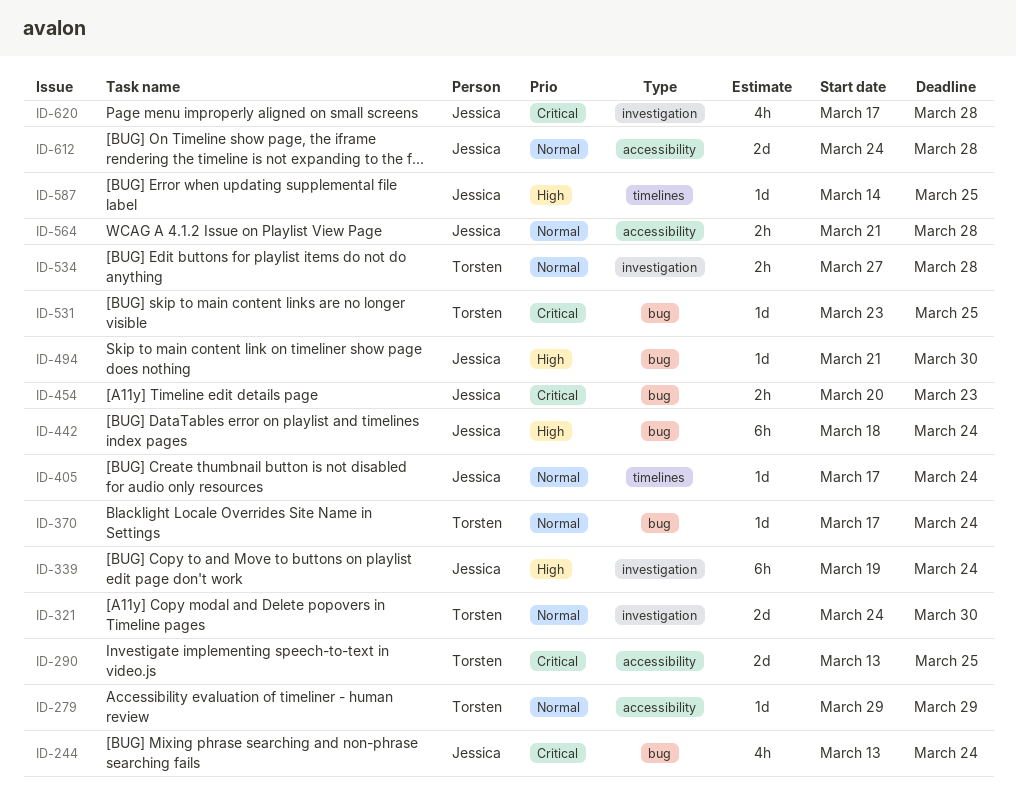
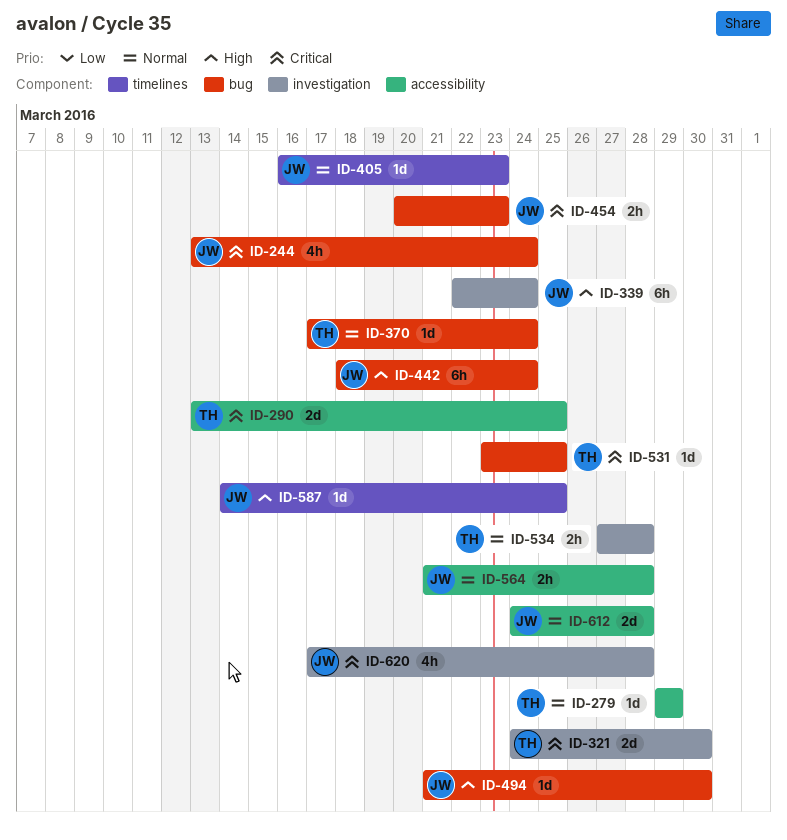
ID-321, priority: Normal -> Critical
ID-339, start: Mar 19 -> Mar 22
ID-405, start: Mar 17 -> Mar 16
ID-405, due: Mar 24 -> Mar 23

